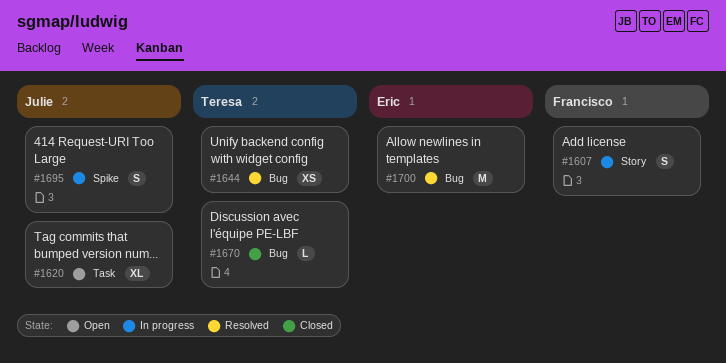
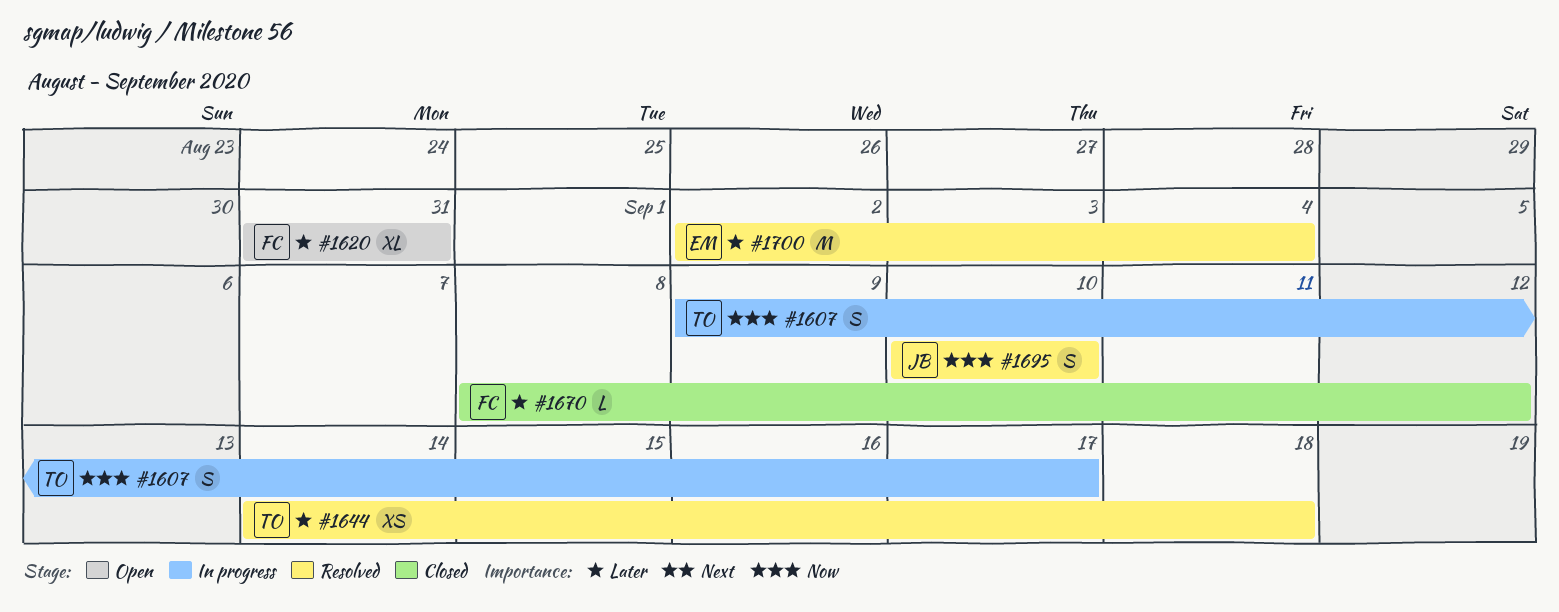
#1607, owner: Francisco -> Teresa
#1620, owner: Julie -> Francisco
#1670, owner: Teresa -> Francisco
#1695, status: In progress -> Resolved

